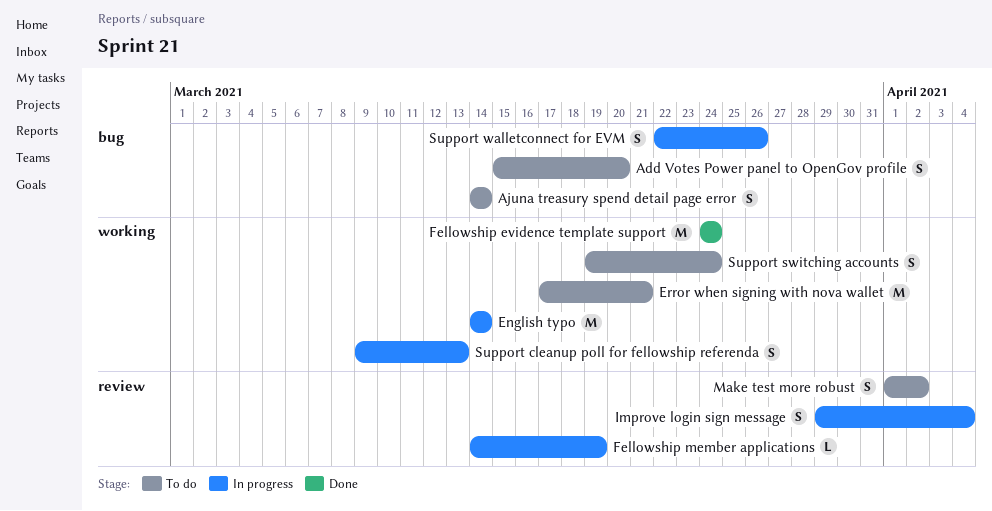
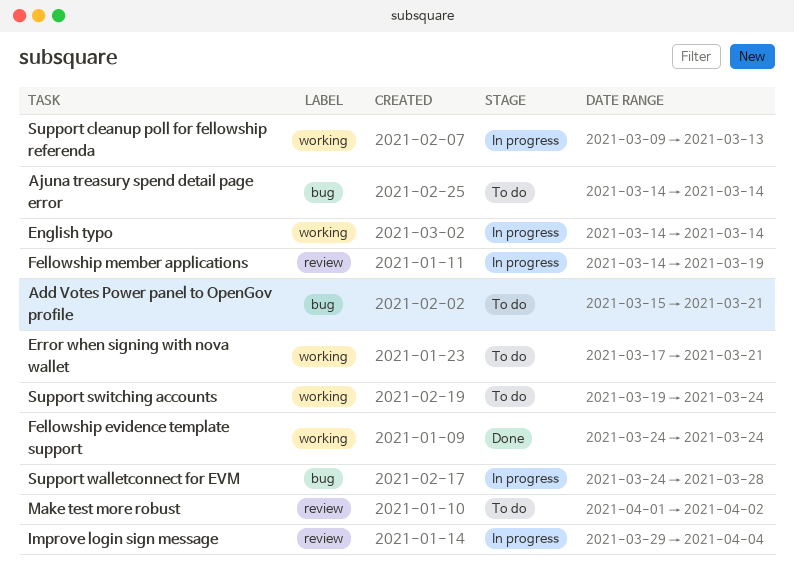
Add Votes Power panel to OpenGov profile, due: Mar 20 -> Mar 21
Support walletconnect for EVM, start: Mar 22 -> Mar 24
Support walletconnect for EVM, due: Mar 26 -> Mar 28

